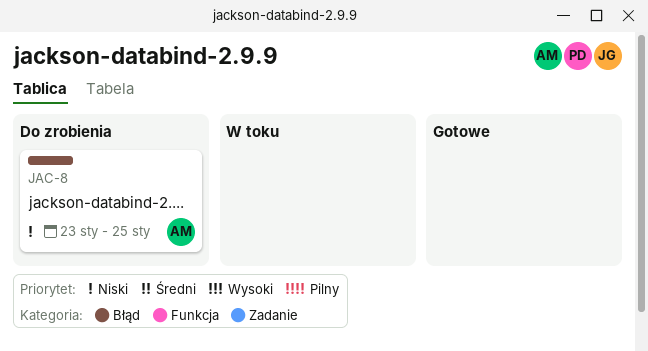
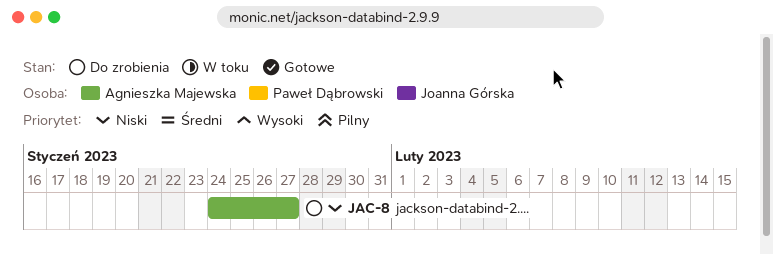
JAC-8, start: Jan 23 -> Jan 24
JAC-8, due: Jan 25 -> Jan 27

